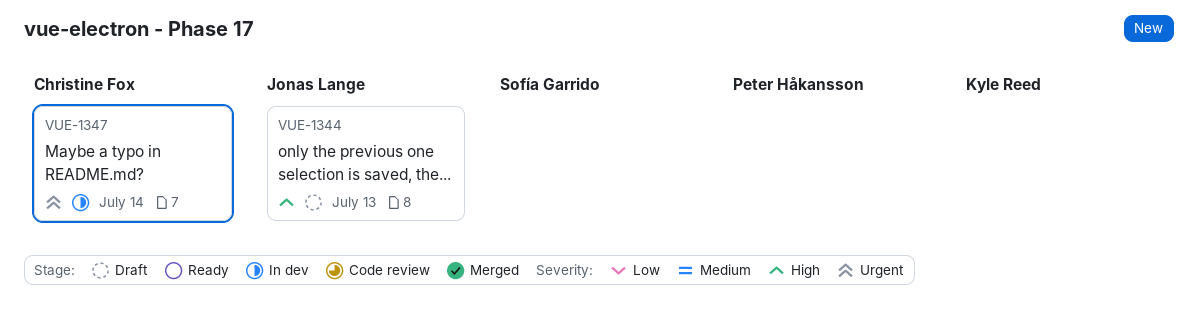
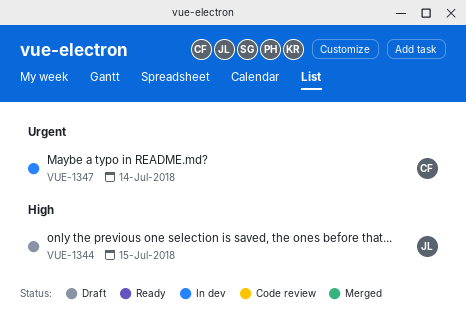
VUE-1344, due: Jul 13 -> Jul 15

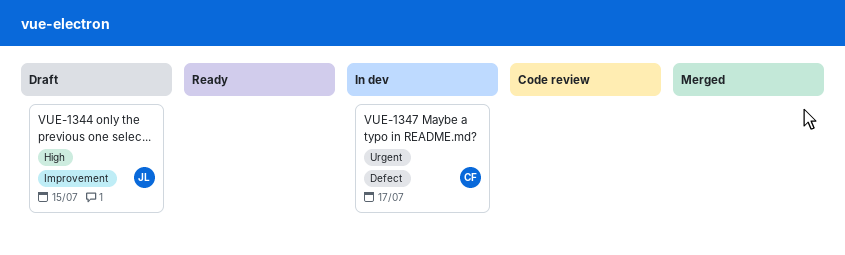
VUE-1347, due: Jul 14 -> Jul 17

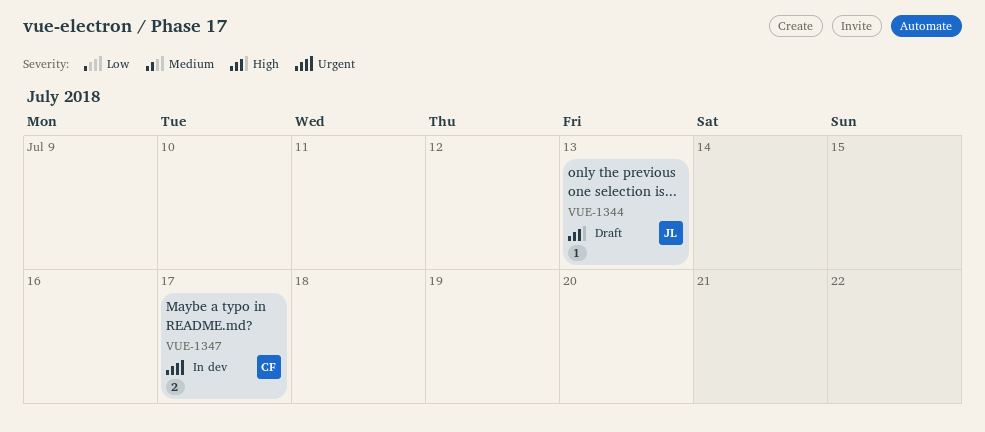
VUE-1344, due: Jul 15 -> Jul 13

